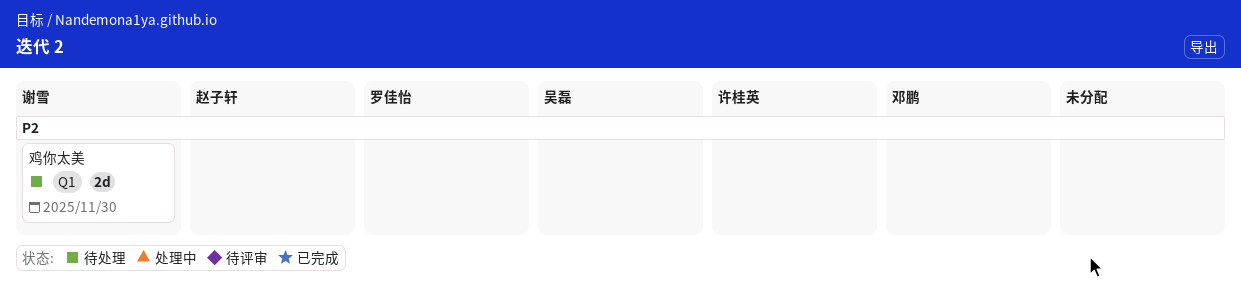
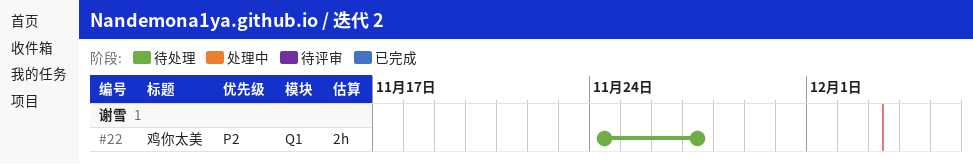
鸡你太美, estimate: 2d -> 2h
鸡你太美, due: Nov 30 -> Nov 27

